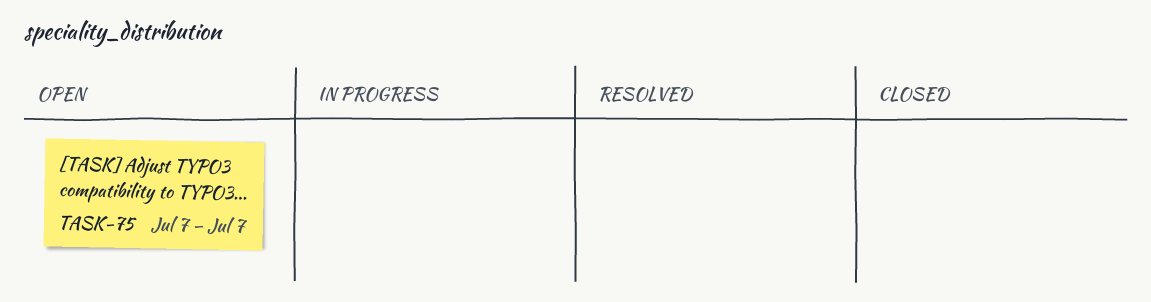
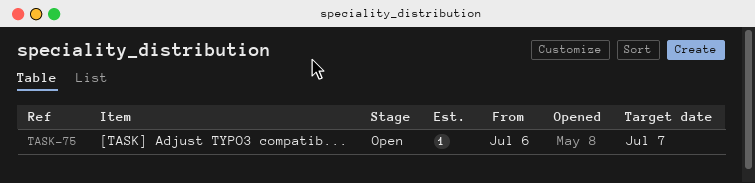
TASK-75, start: Jul 7 -> Jul 6

